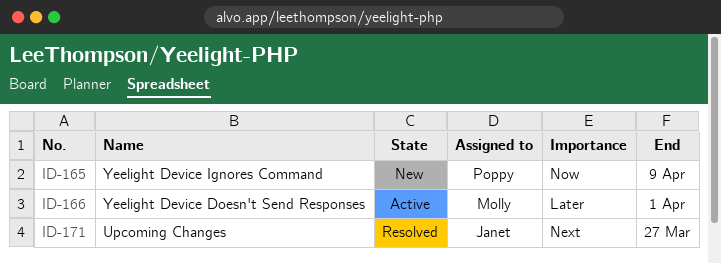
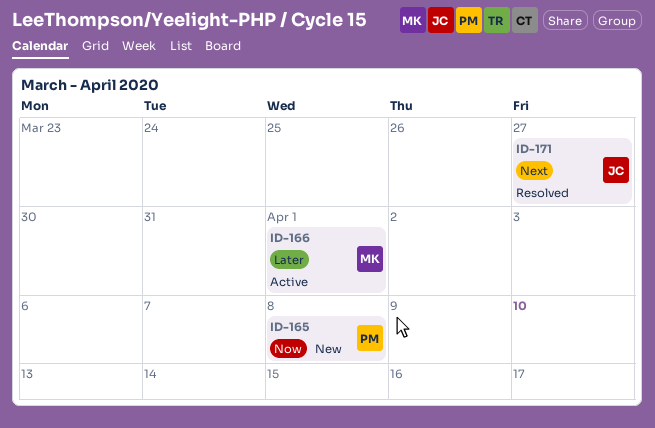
ID-165, due: Apr 9 -> Apr 8

